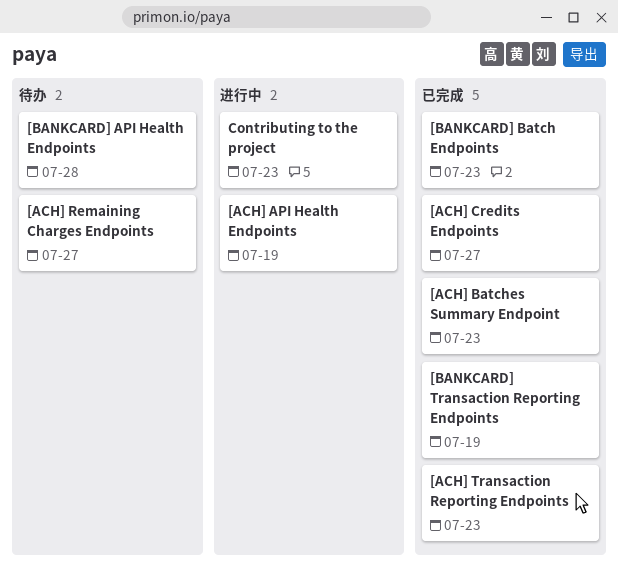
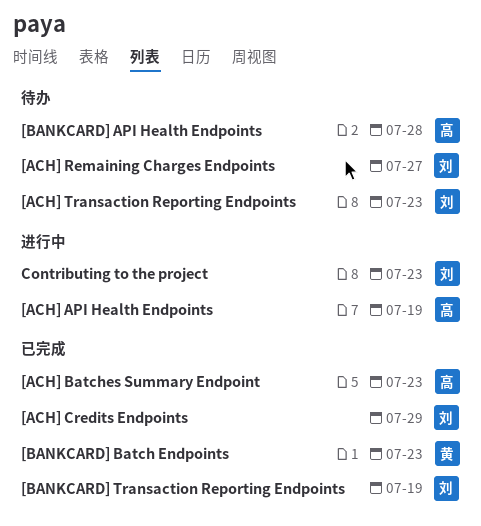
[ACH] Credits Endpoints, due: Jul 27 -> Jul 29
[ACH] Transaction Reporting Endpoints, status: 已完成 -> 待办

